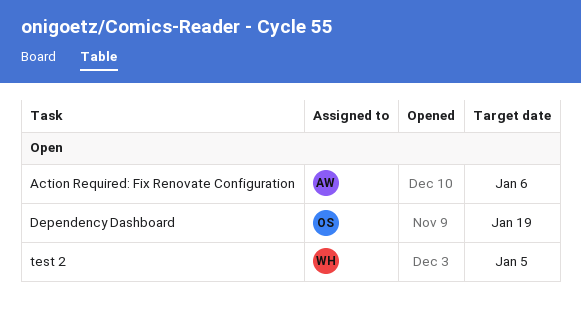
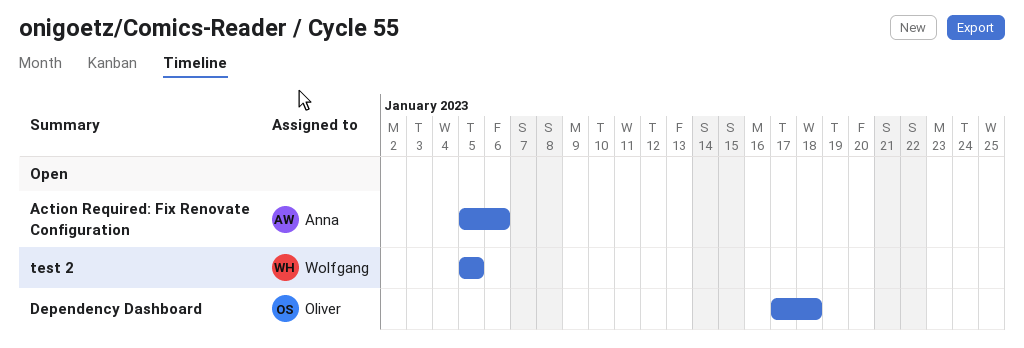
Dependency Dashboard, due: Jan 19 -> Jan 18

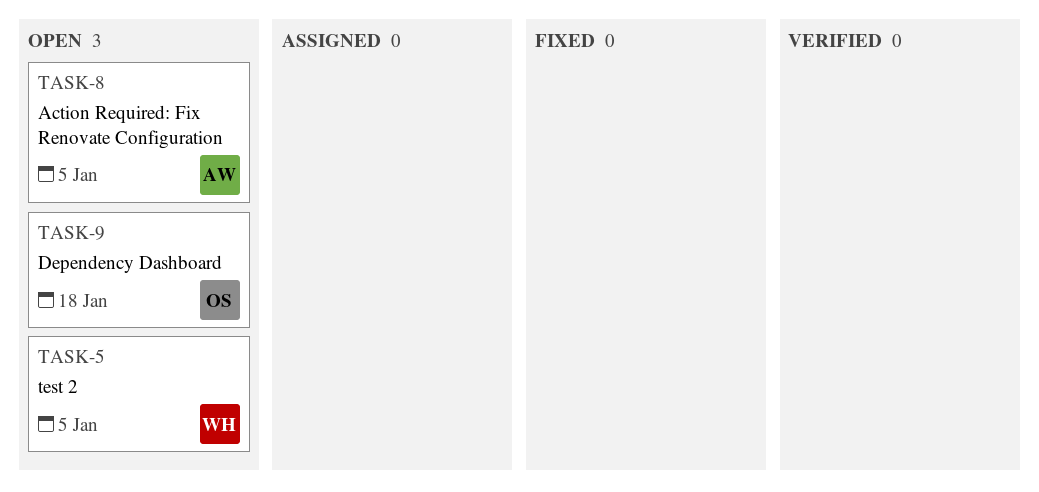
Action Required: Fix Renovate Configuration, due: Jan 6 -> Jan 5

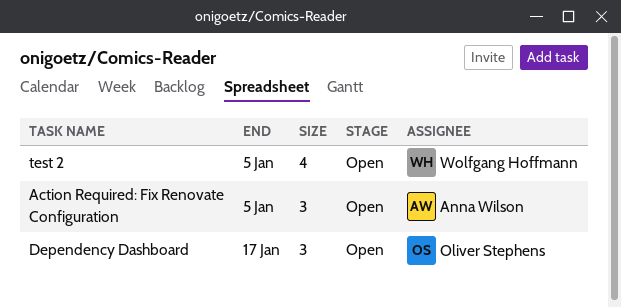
Dependency Dashboard, due: Jan 18 -> Jan 17

